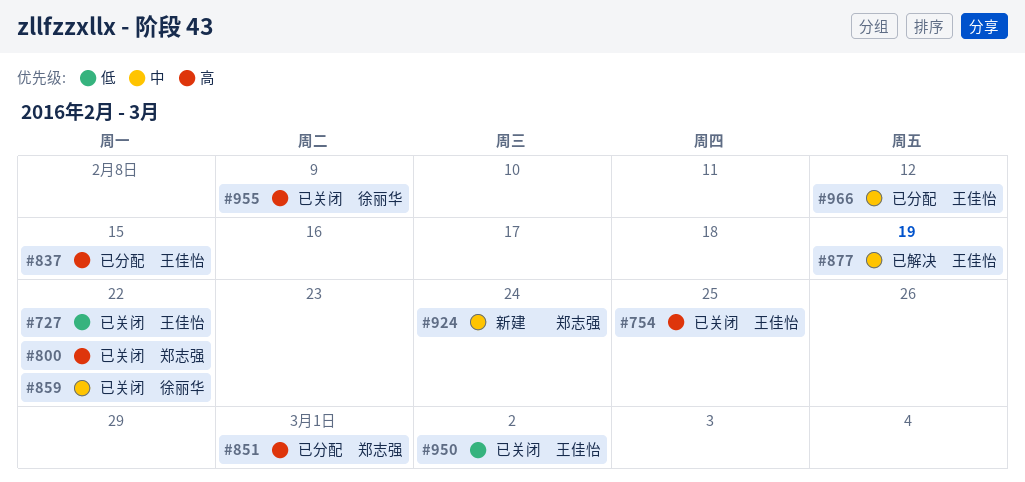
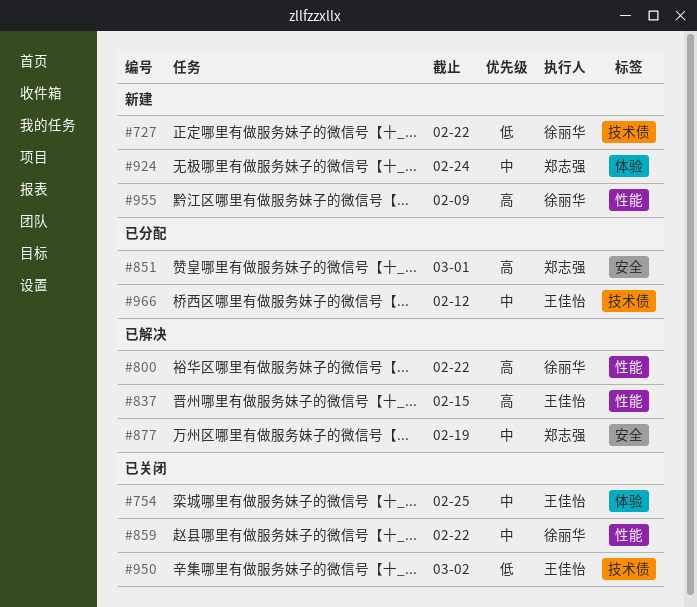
#727, status: 已关闭 -> 新建
#727, owner: 王佳怡 -> 徐丽华
#754, priority: 高 -> 中
#800, status: 已关闭 -> 已解决
#800, owner: 郑志强 -> 徐丽华
#837, status: 已分配 -> 已解决
#877, owner: 王佳怡 -> 郑志强
#955, status: 已关闭 -> 新建

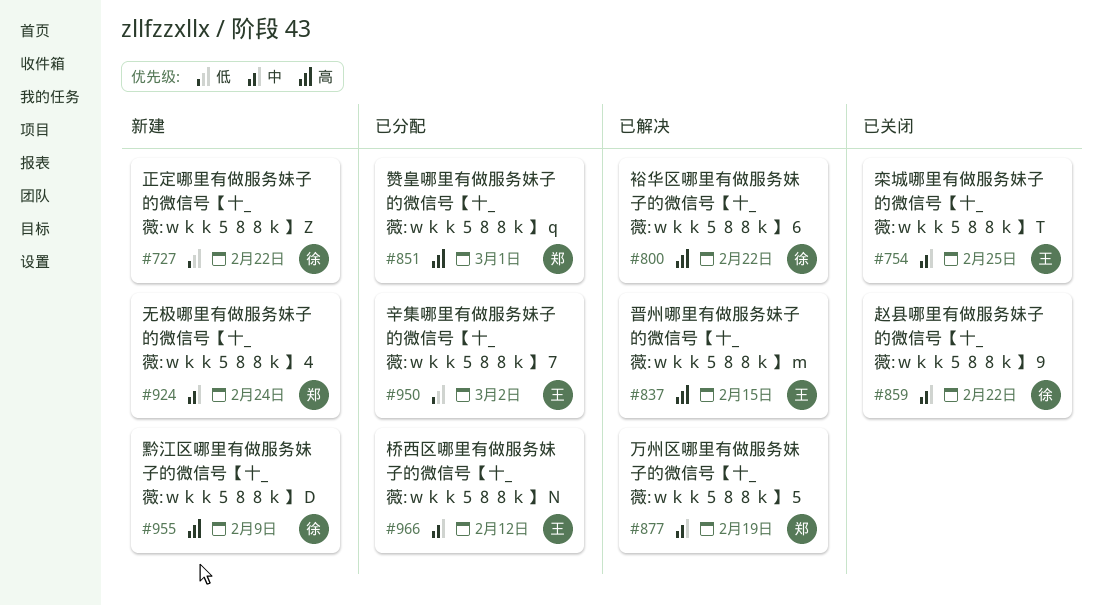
#950, status: 已关闭 -> 已分配

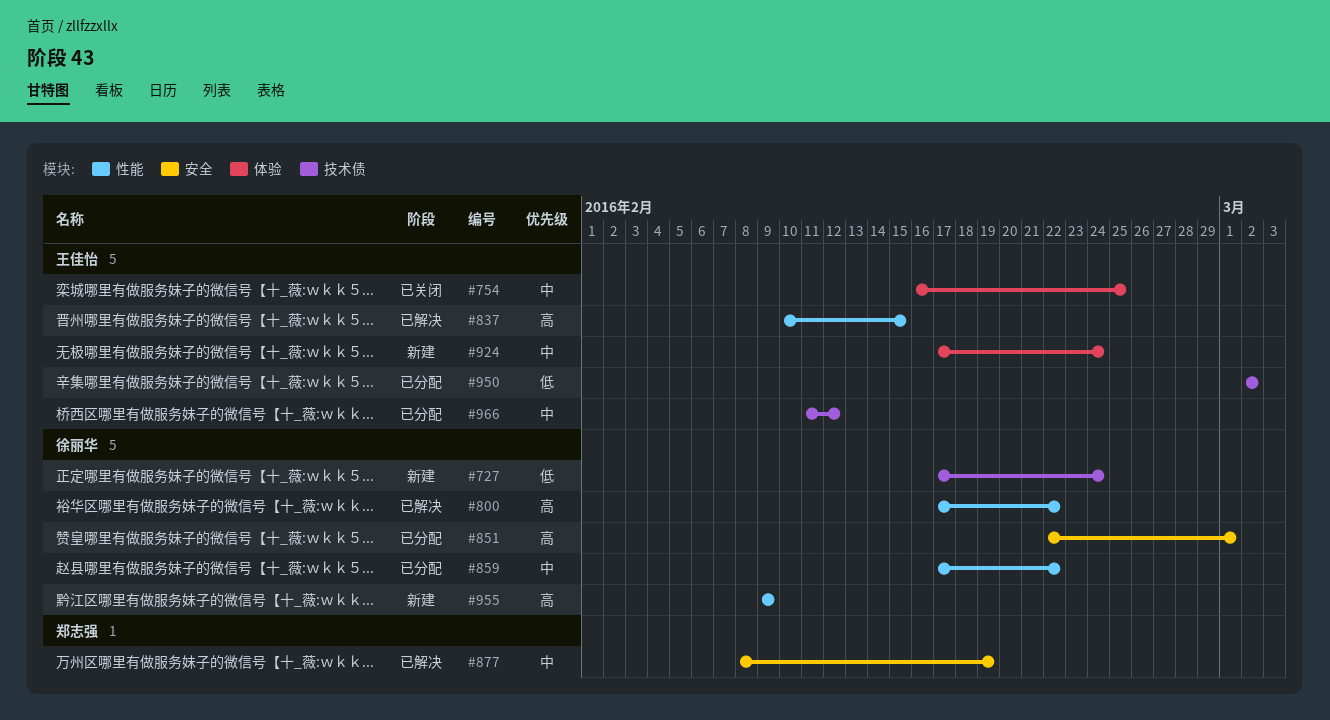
#727, due: Feb 22 -> Feb 24
#851, owner: 郑志强 -> 徐丽华
#859, status: 已关闭 -> 已分配
#924, owner: 郑志强 -> 王佳怡

